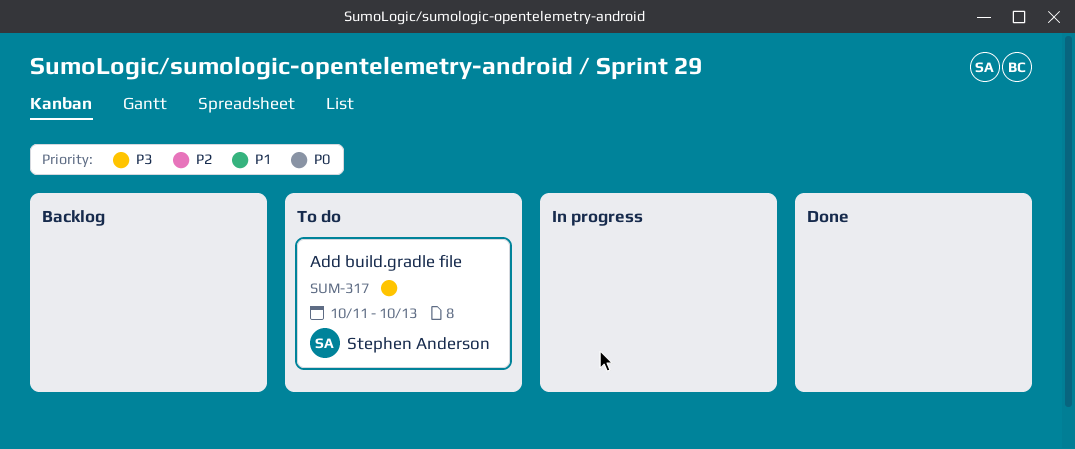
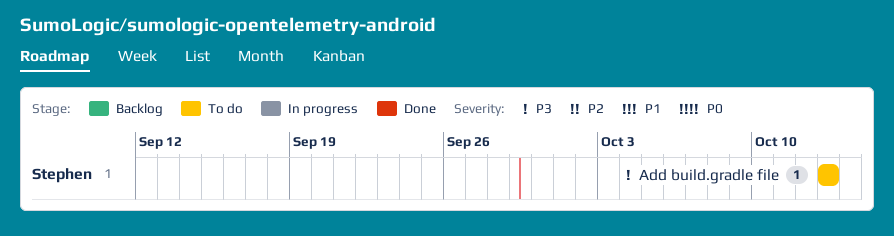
Add build.gradle file, start: Oct 11 -> Oct 13

